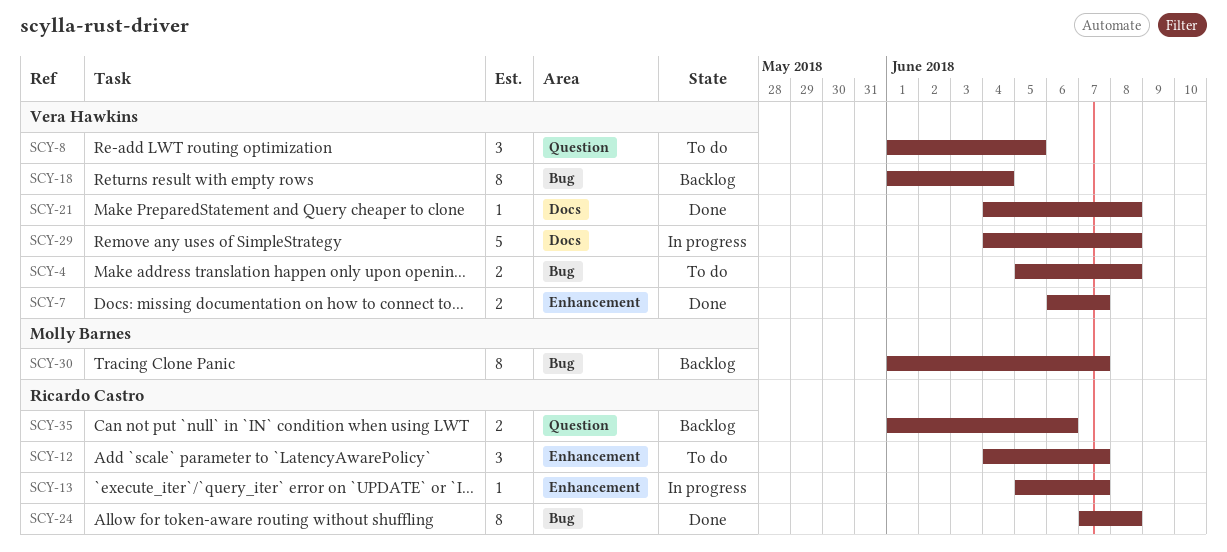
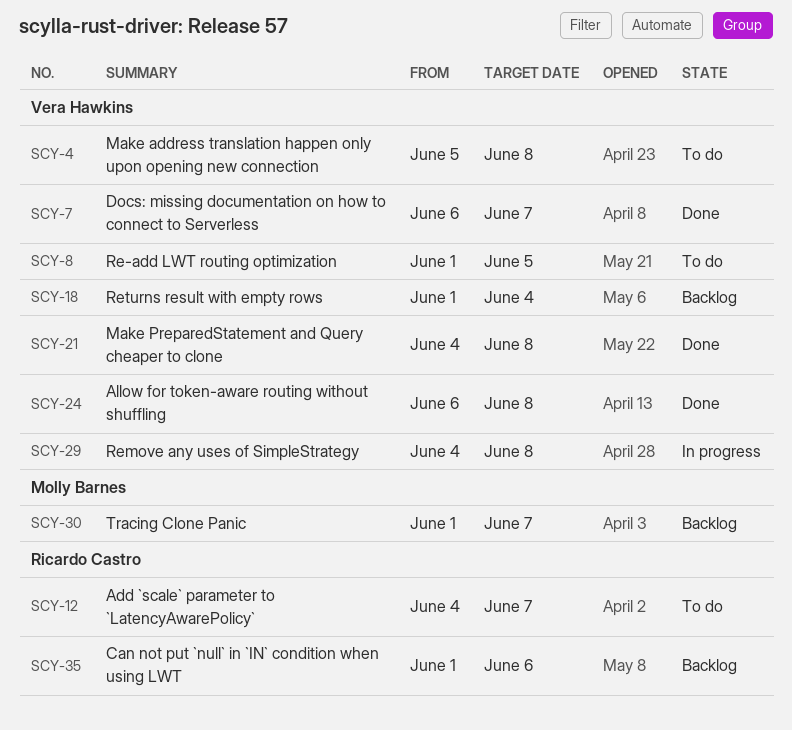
SCY-13: present -> none
SCY-24, owner: Ricardo Castro -> Vera Hawkins
SCY-24, start: Jun 7 -> Jun 6

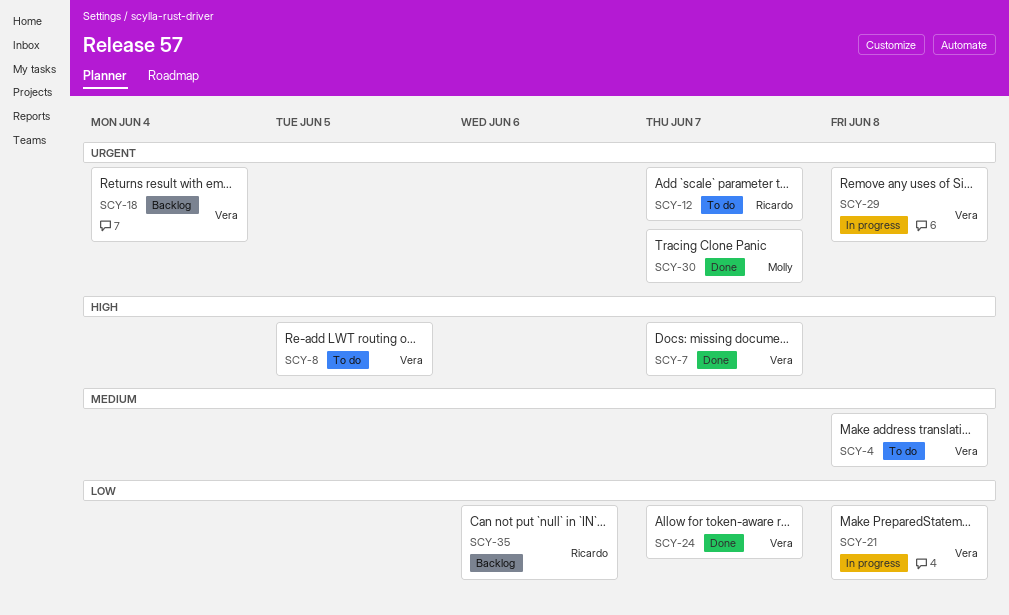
SCY-21, status: Done -> In progress
SCY-24, due: Jun 8 -> Jun 7
SCY-30, status: Backlog -> Done

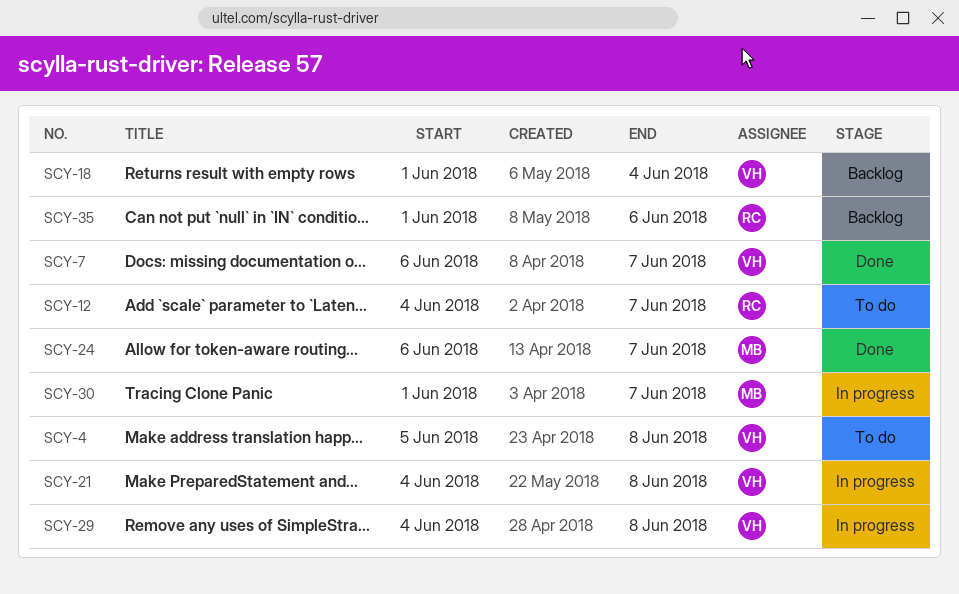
SCY-8: present -> none
SCY-24, owner: Vera -> Molly
SCY-30, status: Done -> In progress

